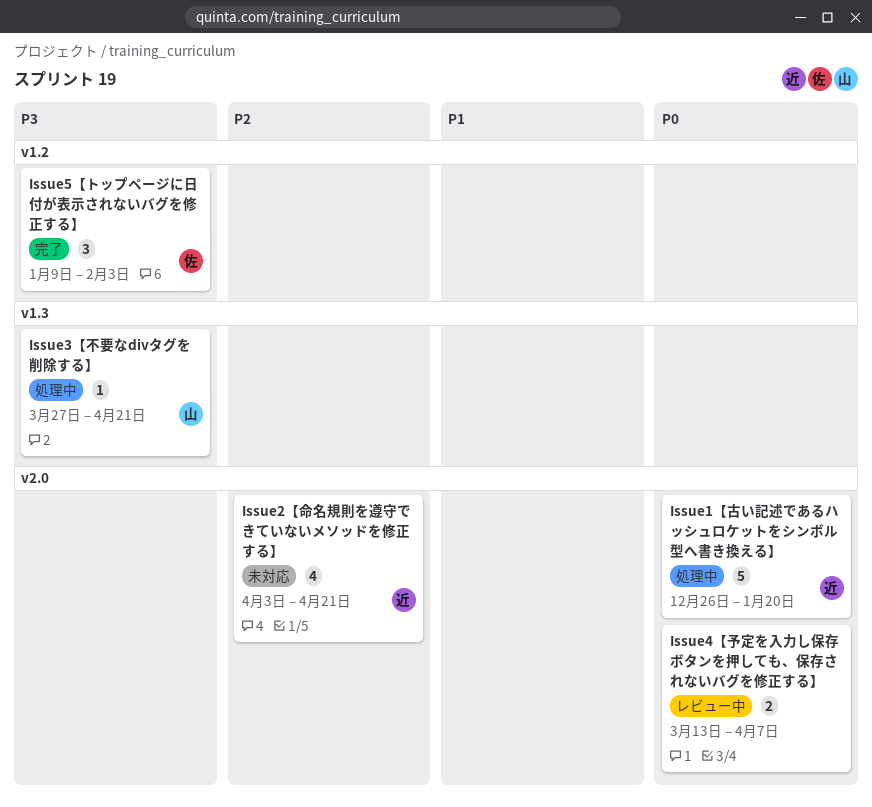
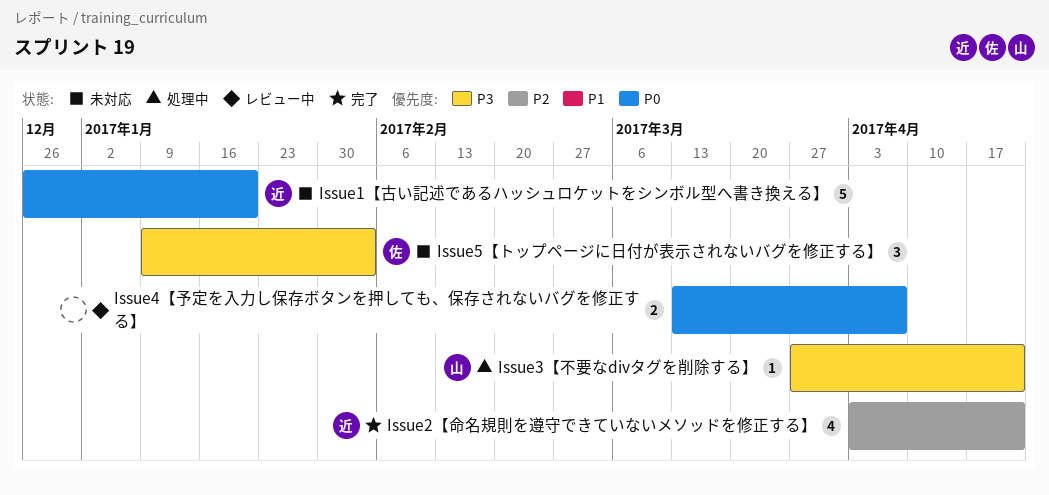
Issue1【古い記述であるハッシュロケットをシンボル型へ書き換える】, status: 処理中 -> 未対応
Issue2【命名規則を遵守できていないメソッドを修正する】, status: 未対応 -> 完了
Issue5【トップページに日付が表示されないバグを修正する】, status: 完了 -> 未対応

